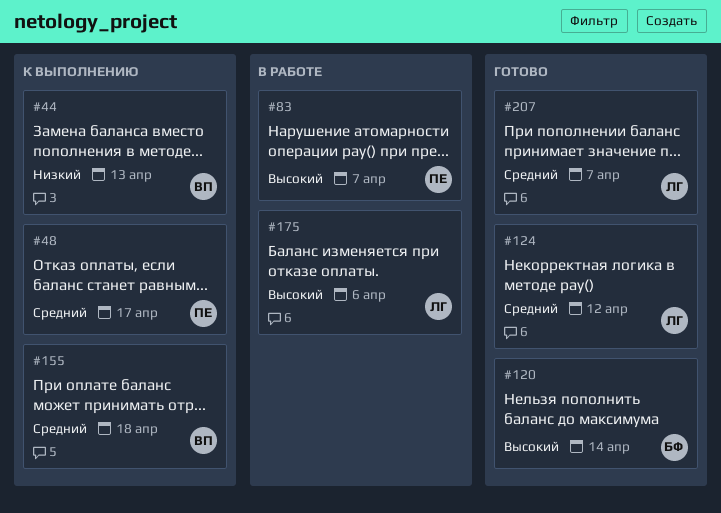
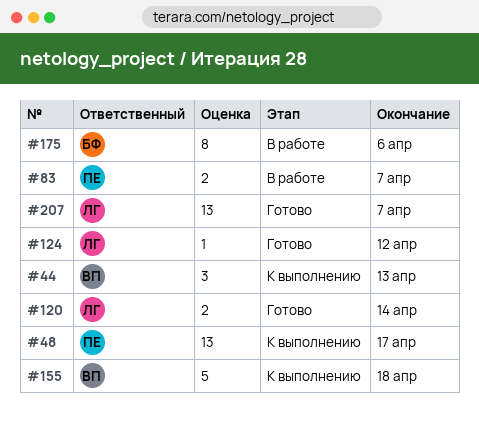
#120, owner: БФ -> ЛГ
#175, owner: ЛГ -> БФ

